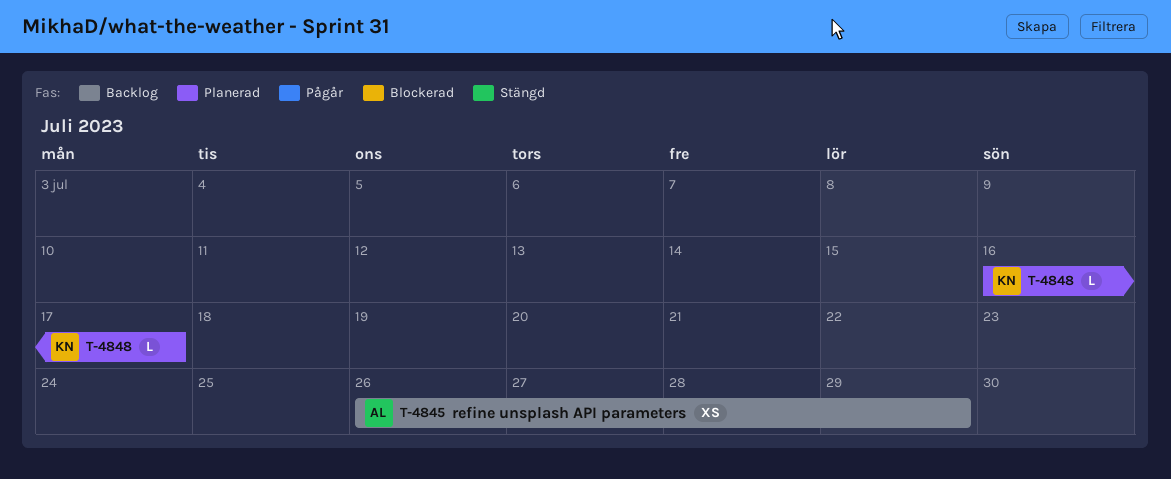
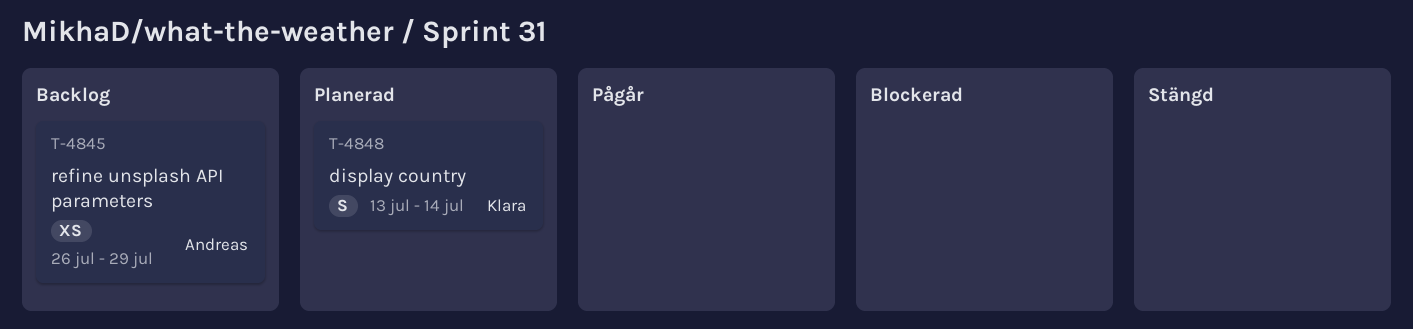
T-4848, estimate: L -> S
T-4848, start: Jul 16 -> Jul 13
T-4848, due: Jul 17 -> Jul 14

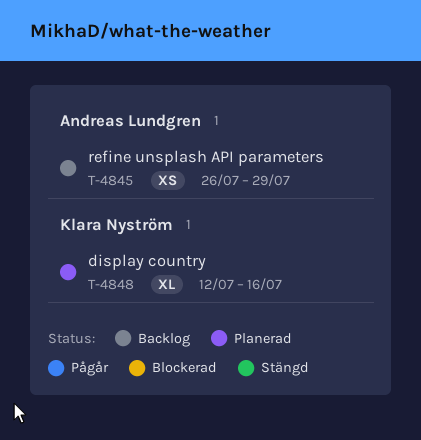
T-4848, estimate: S -> XL
T-4848, start: Jul 13 -> Jul 12
T-4848, due: Jul 14 -> Jul 16

